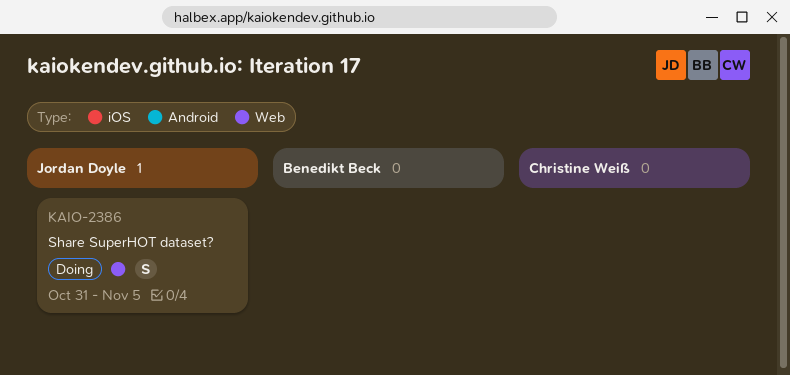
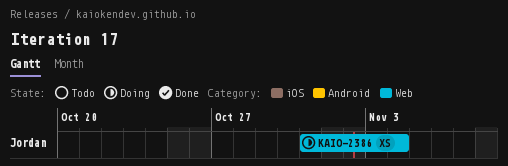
KAIO-2386, estimate: S -> XS
KAIO-2386, due: Nov 5 -> Nov 4

